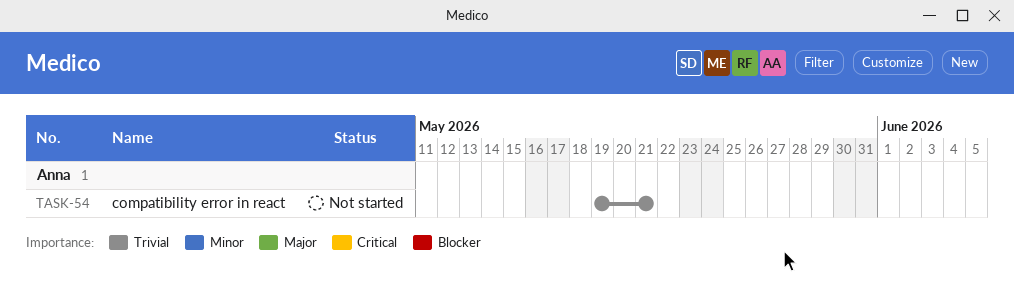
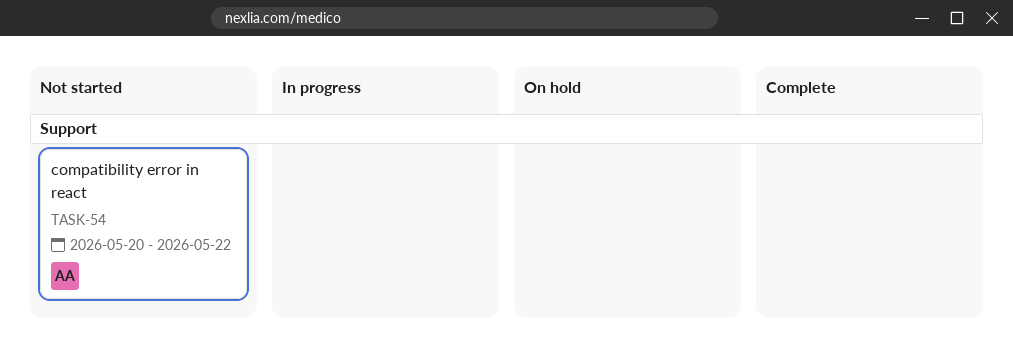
TASK-54, start: May 19 -> May 20
TASK-54, due: May 21 -> May 22

